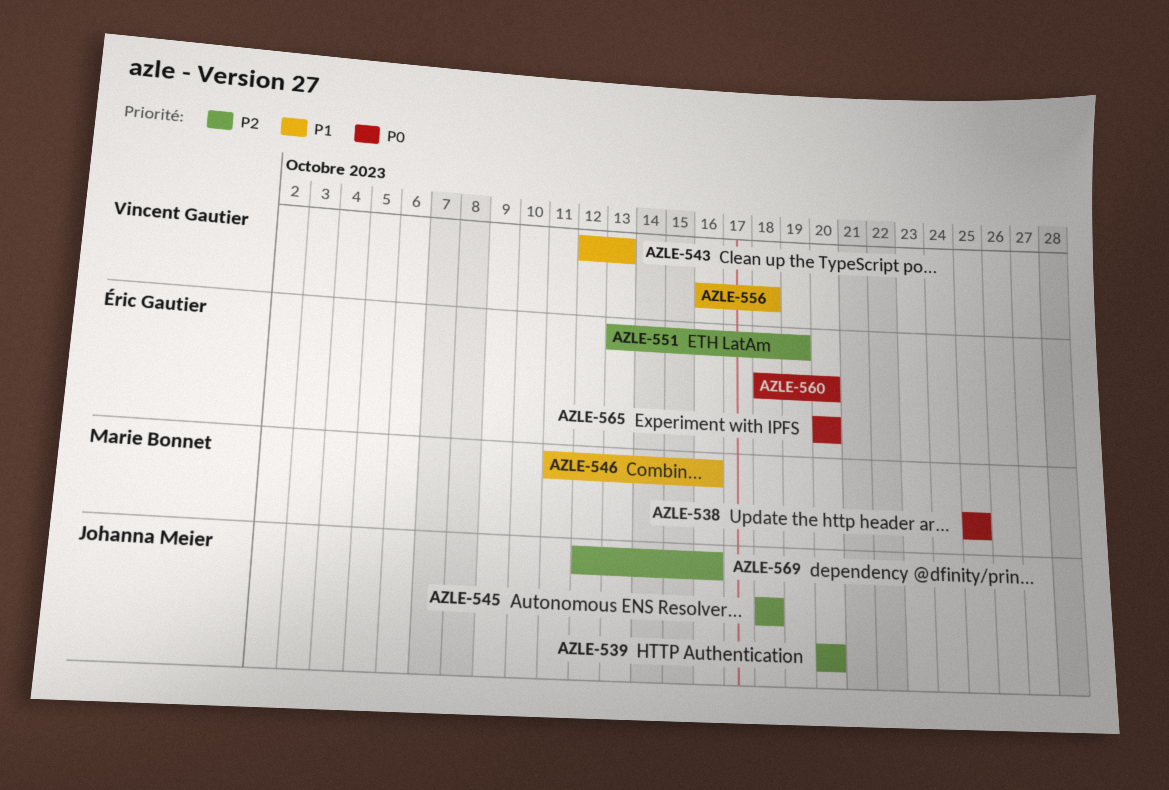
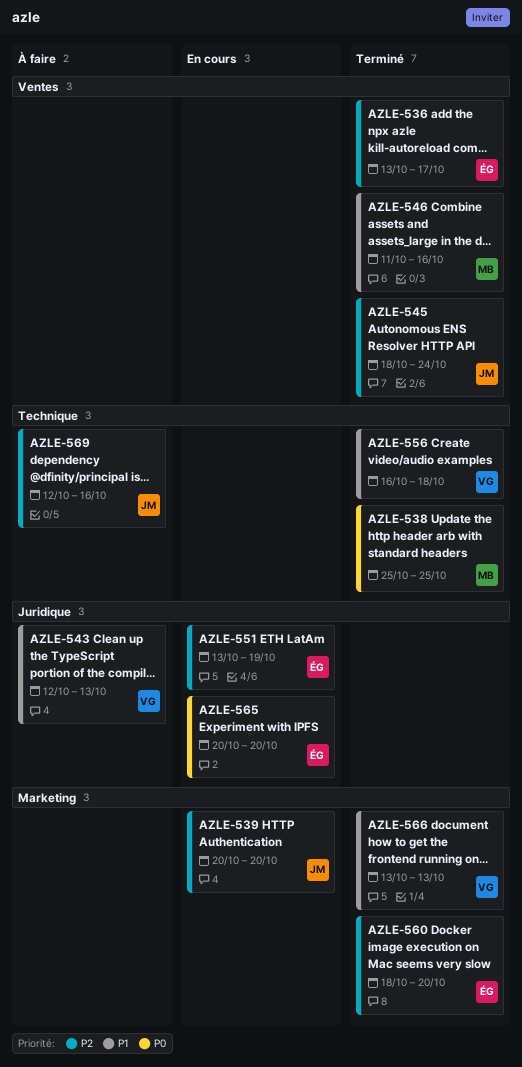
AZLE-536: none -> present
AZLE-545, due: Oct 18 -> Oct 24
AZLE-560, priority: P0 -> P2
AZLE-566: none -> present

